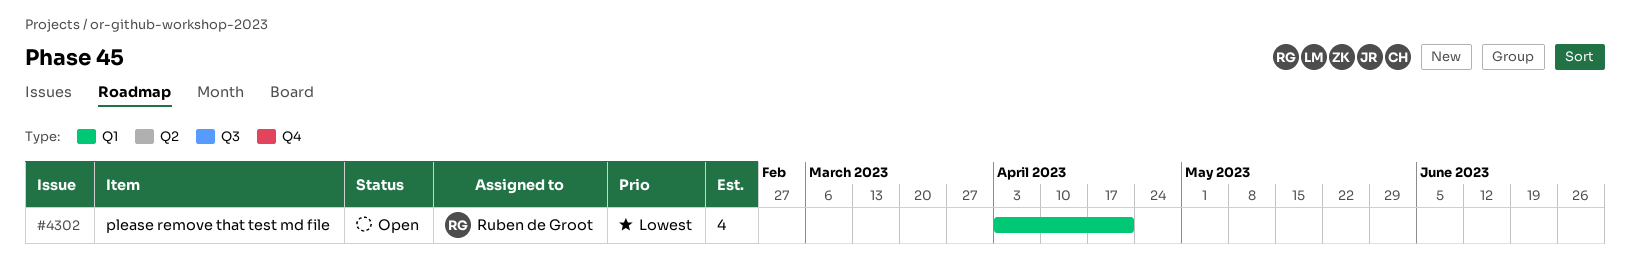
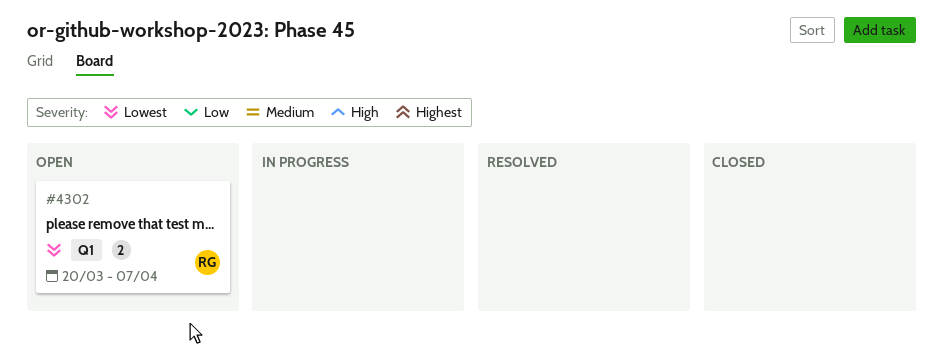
#4302, estimate: 4 -> 2
#4302, start: Apr 3 -> Mar 20
#4302, due: Apr 21 -> Apr 7

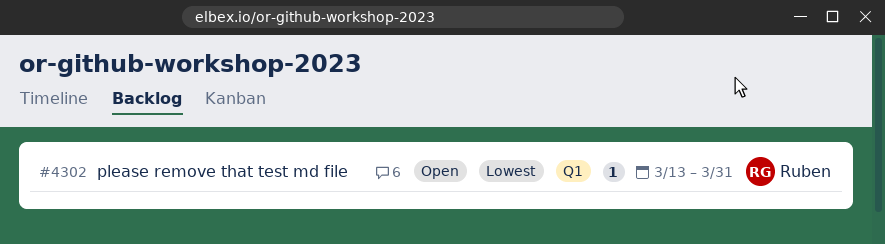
#4302, estimate: 2 -> 1
#4302, start: Mar 20 -> Mar 13
#4302, due: Apr 7 -> Mar 31

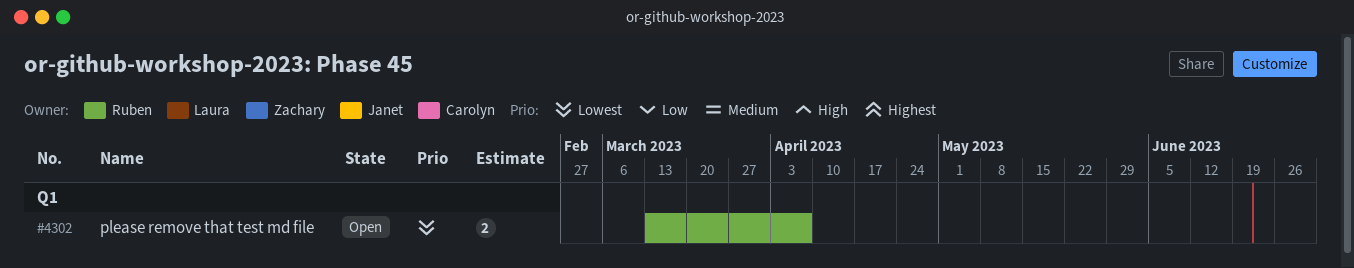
#4302, estimate: 1 -> 2
#4302, due: Mar 31 -> Apr 7

